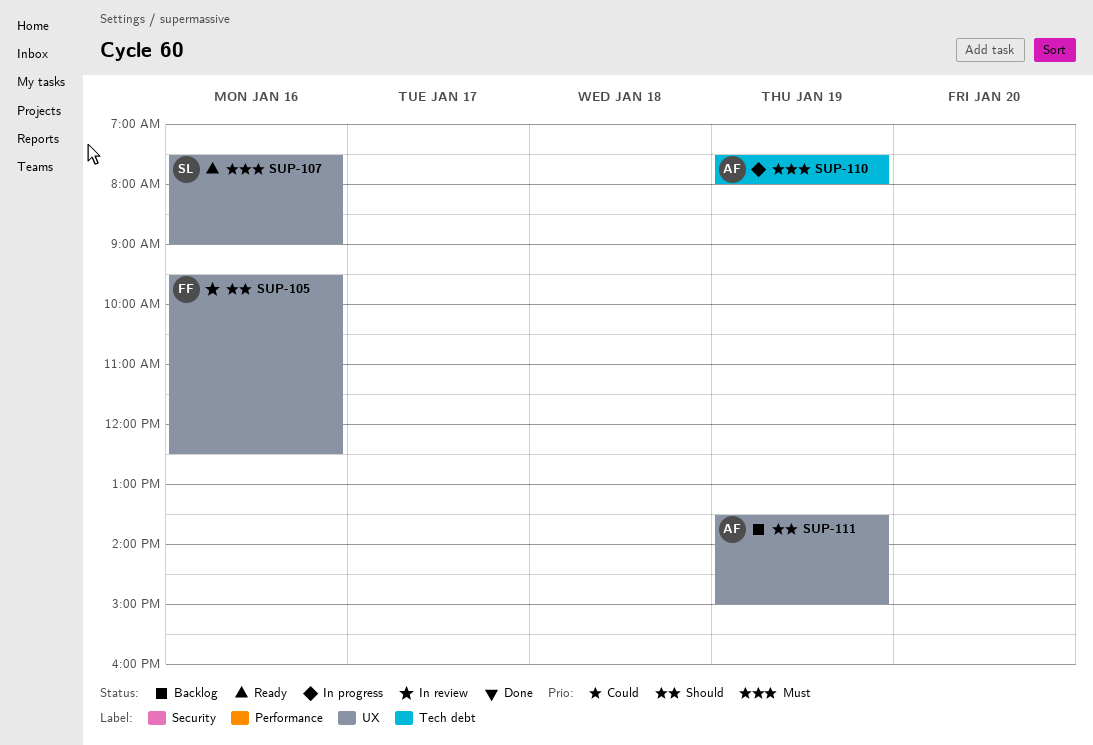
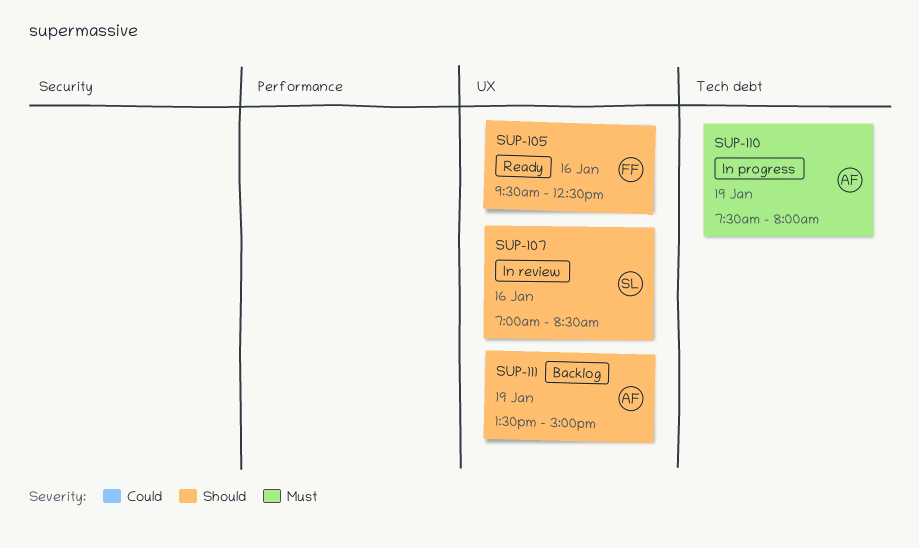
SUP-105, status: In review -> Ready
SUP-107, status: Ready -> In review
SUP-107, priority: Must -> Should
SUP-107, begins: 07:30 -> 07:00
SUP-107, ends: 09:00 -> 08:30

